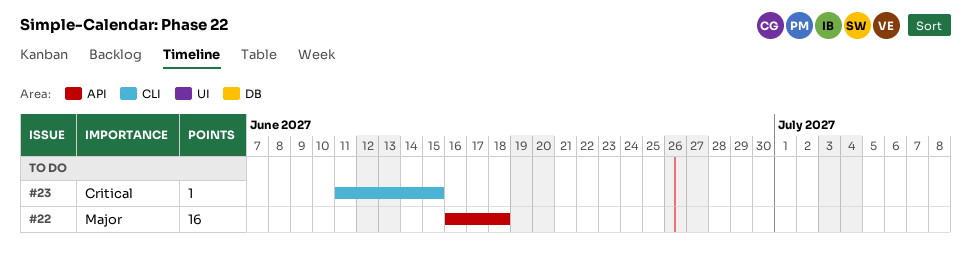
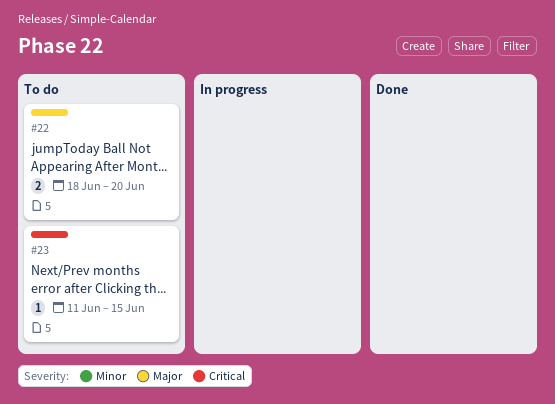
#22, estimate: 16 -> 2
#22, start: Jun 16 -> Jun 18
#22, due: Jun 18 -> Jun 20

